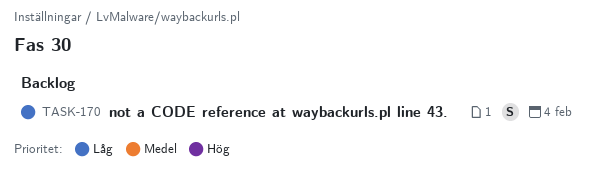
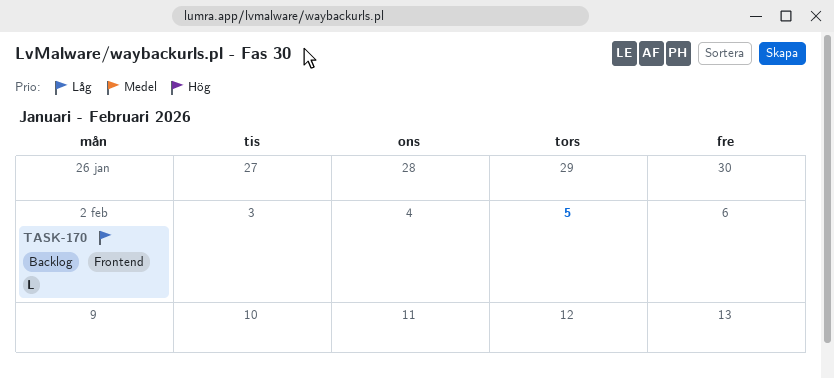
TASK-170, estimate: S -> L
TASK-170, due: Feb 4 -> Feb 2

